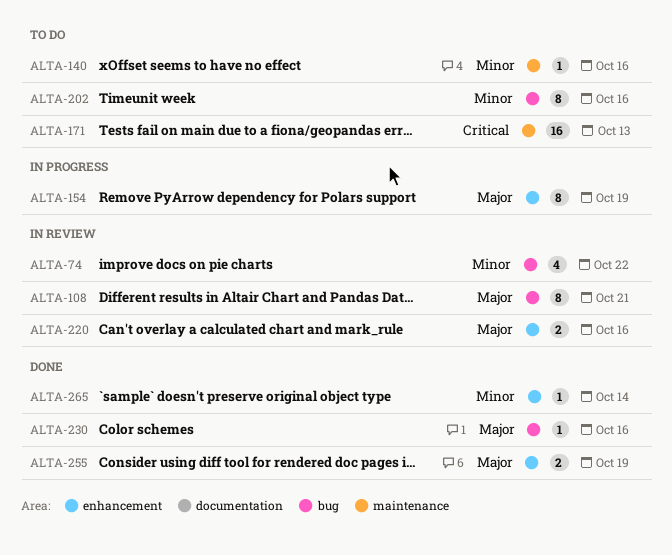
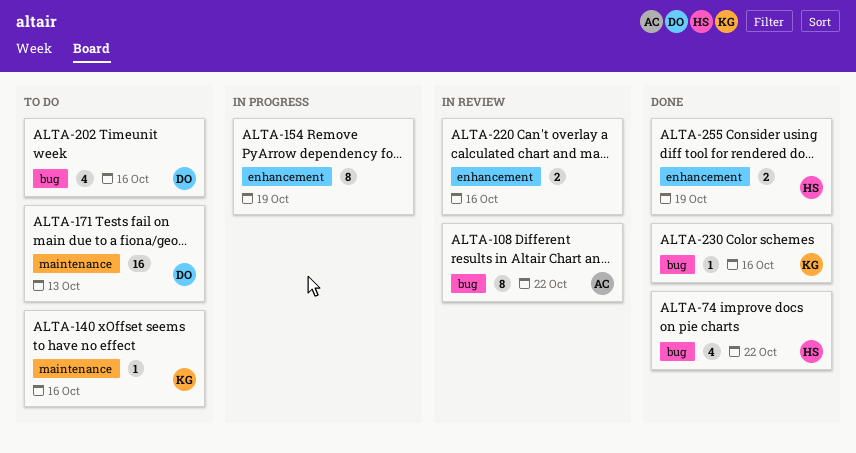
ALTA-74, status: In review -> Done
ALTA-108, due: Oct 21 -> Oct 22
ALTA-202, estimate: 8 -> 4
ALTA-265: present -> none

